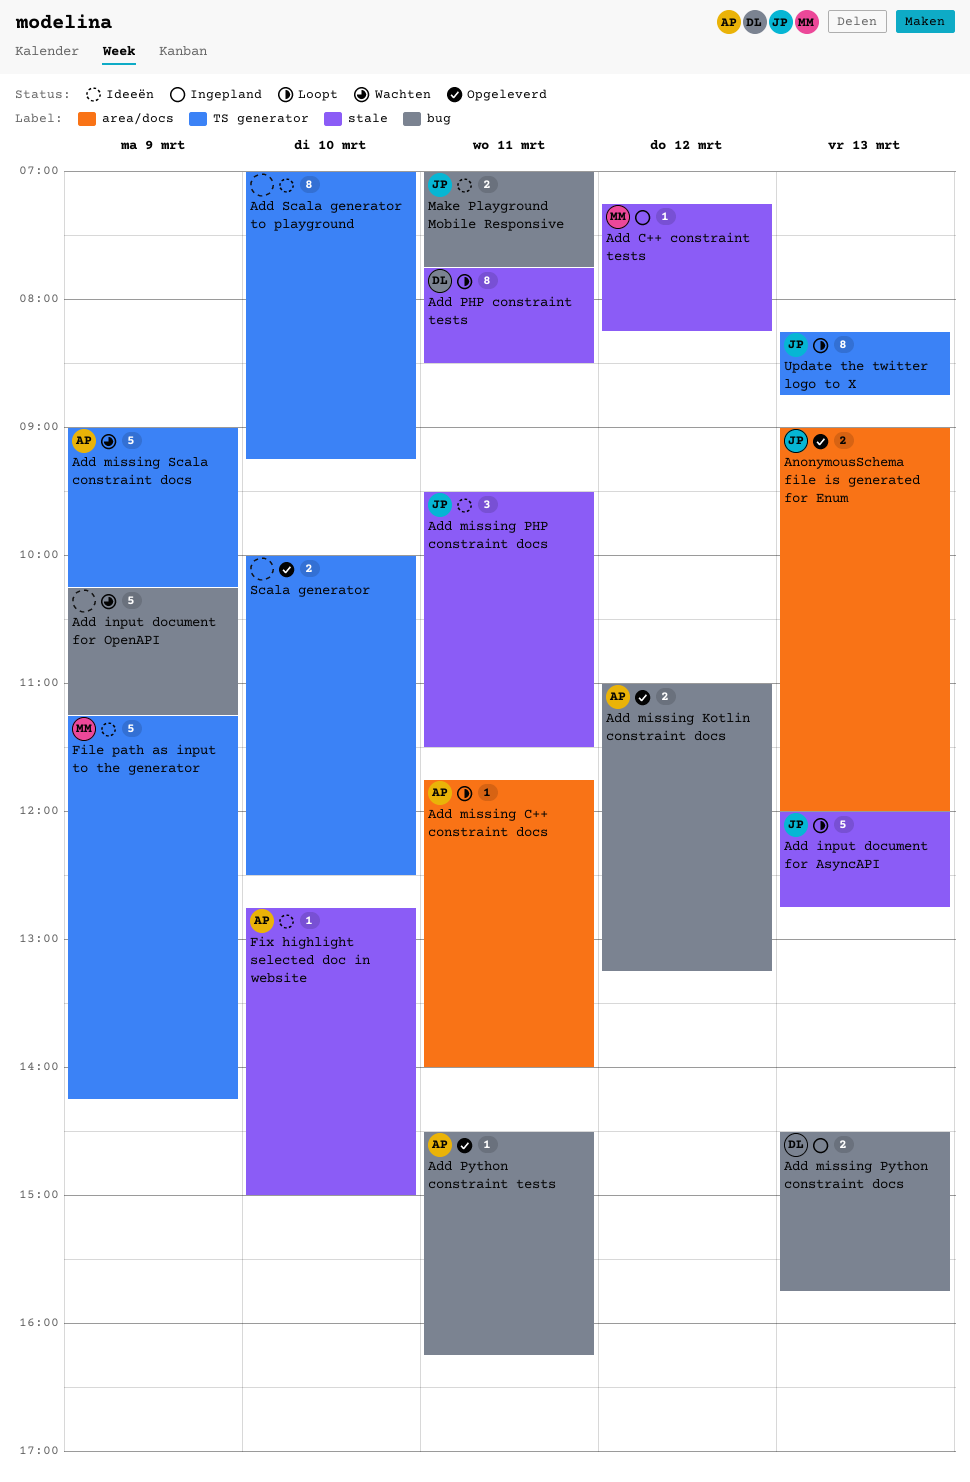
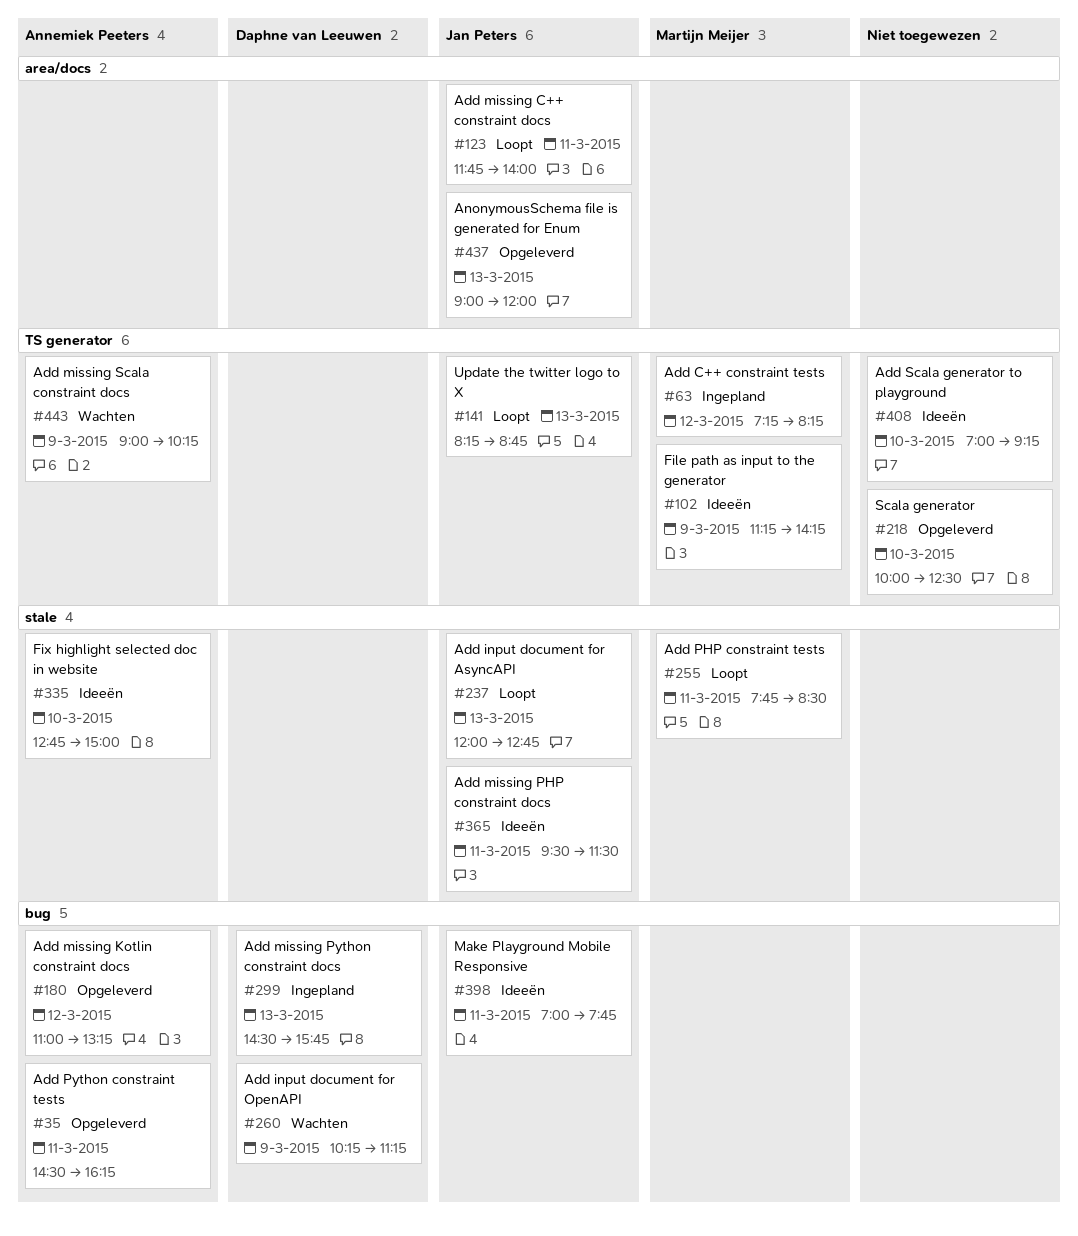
Add C++ constraint tests, label: stale -> TS generator
Add input document for OpenAPI, owner: none -> Daphne van Leeuwen
Add missing C++ constraint docs, owner: Annemiek Peeters -> Jan Peters
Add PHP constraint tests, owner: Daphne van Leeuwen -> Martijn Meijer

